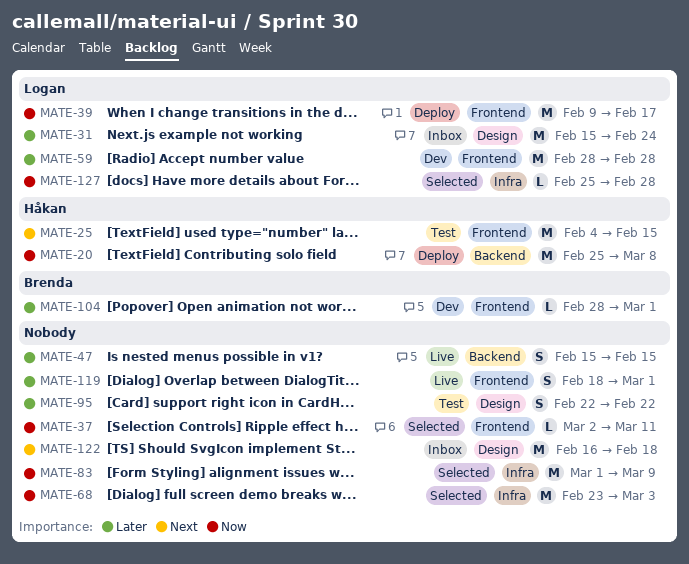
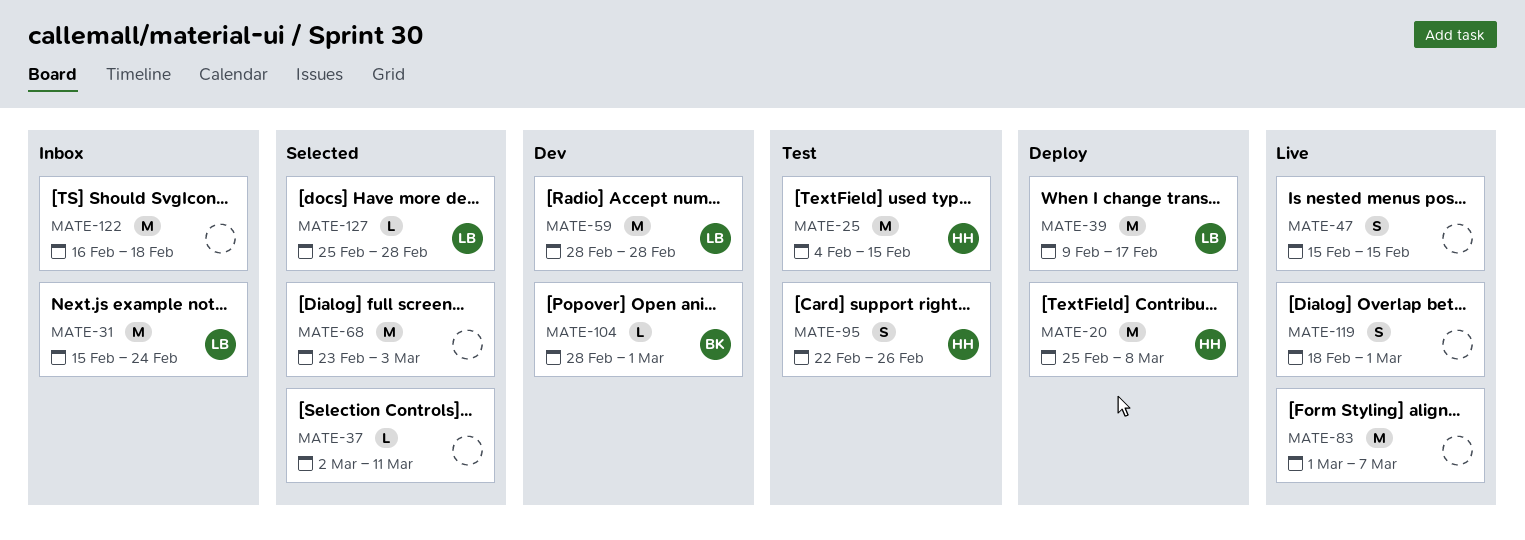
MATE-83, status: Selected -> Live
MATE-83, due: Mar 9 -> Mar 7
MATE-95, owner: none -> Håkan
MATE-95, due: Feb 22 -> Feb 26

